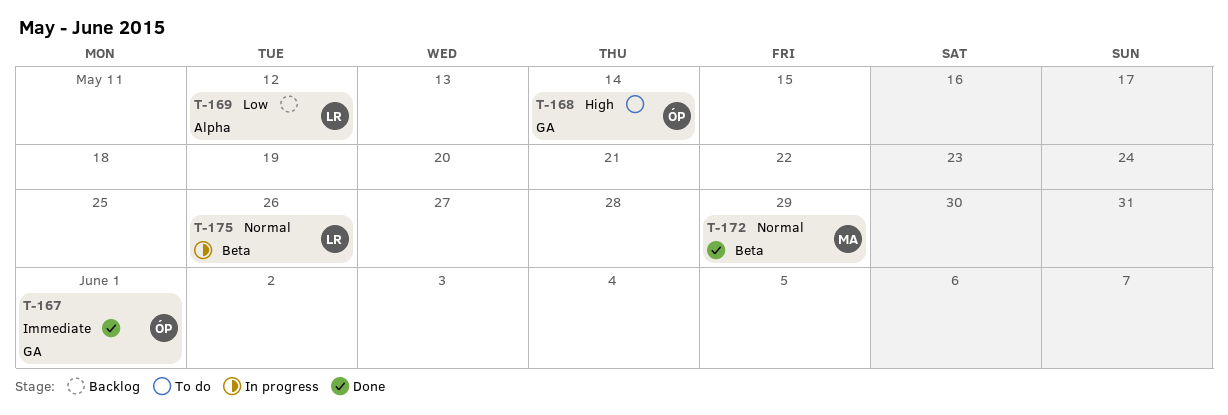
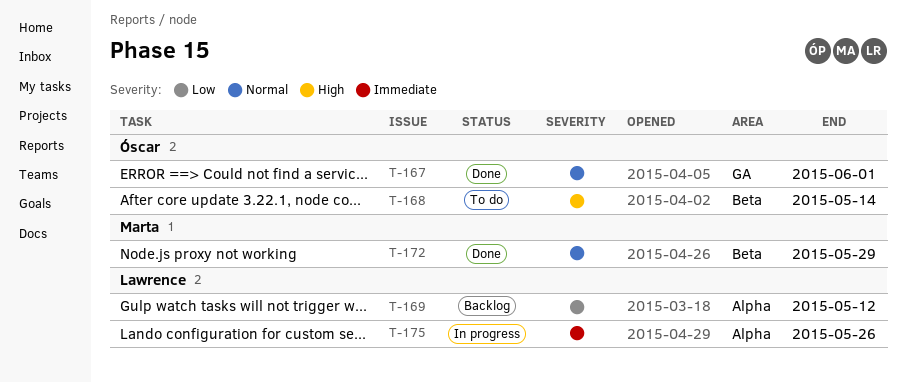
T-167, priority: Immediate -> Normal
T-168, label: GA -> Beta
T-175, priority: Normal -> Immediate
T-175, label: Beta -> Alpha

